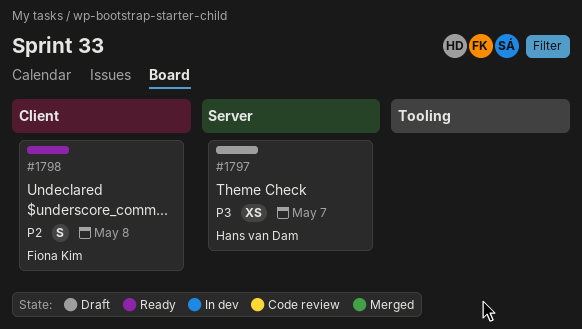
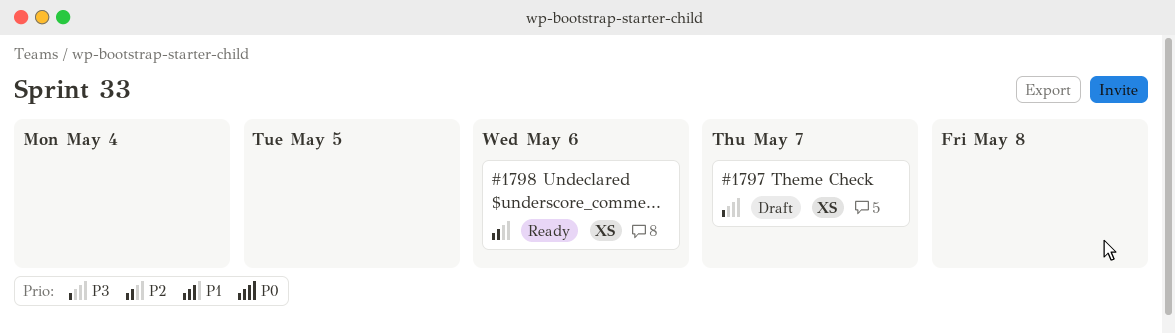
#1798, estimate: S -> XS
#1798, due: May 8 -> May 6

